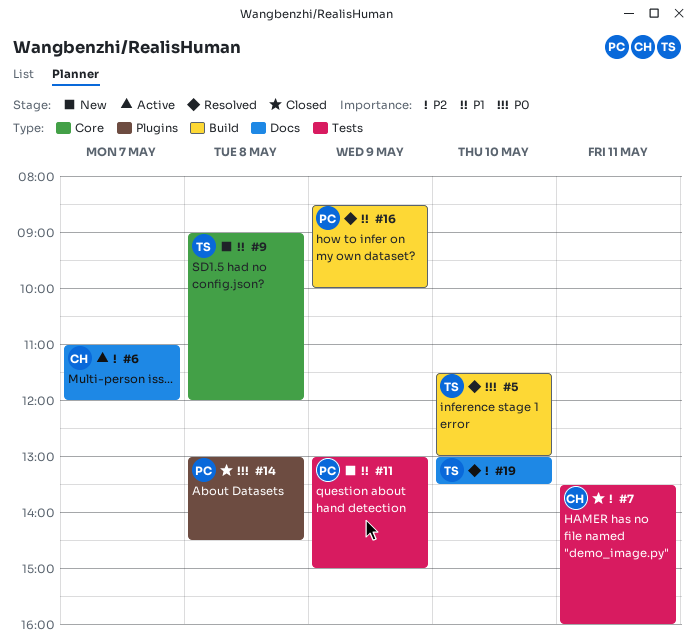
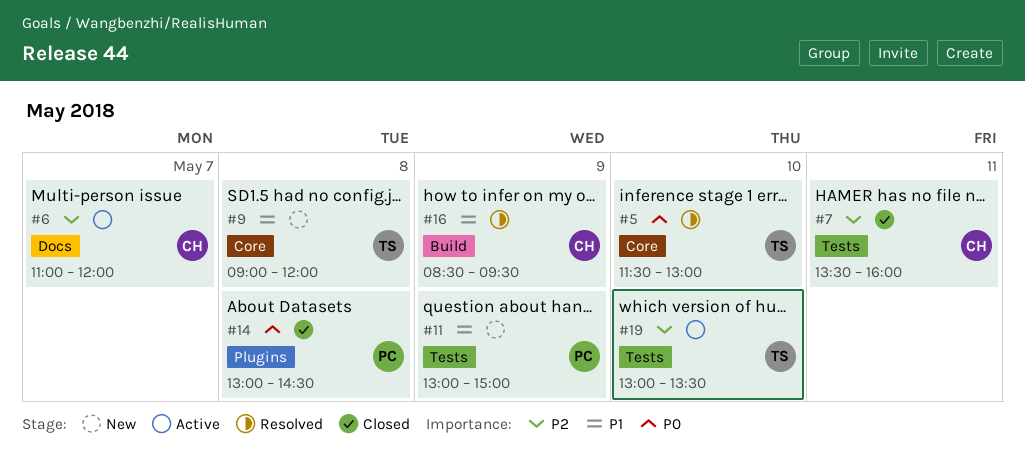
#5, label: Build -> Core
#16, owner: PC -> CH
#16, ends: 10:00 -> 09:30
#19, status: Resolved -> Active
#19, label: Docs -> Tests

